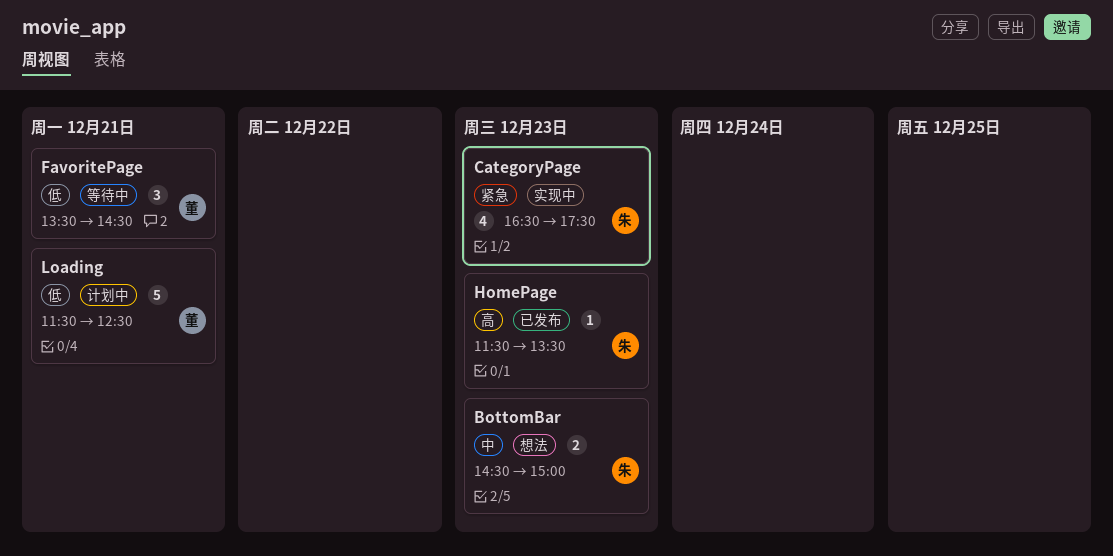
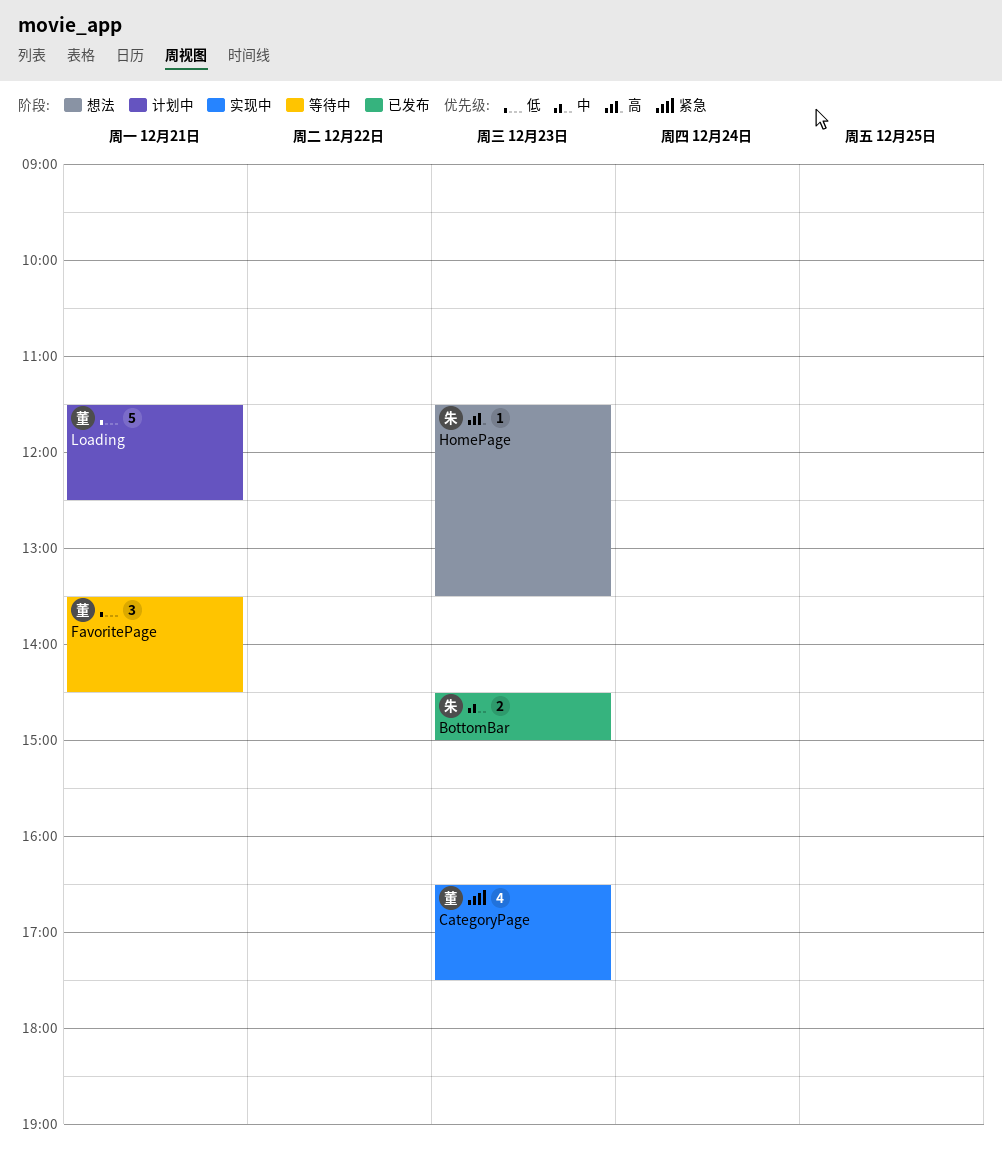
BottomBar, status: 想法 -> 已发布
CategoryPage, owner: 朱 -> 董
HomePage, status: 已发布 -> 想法

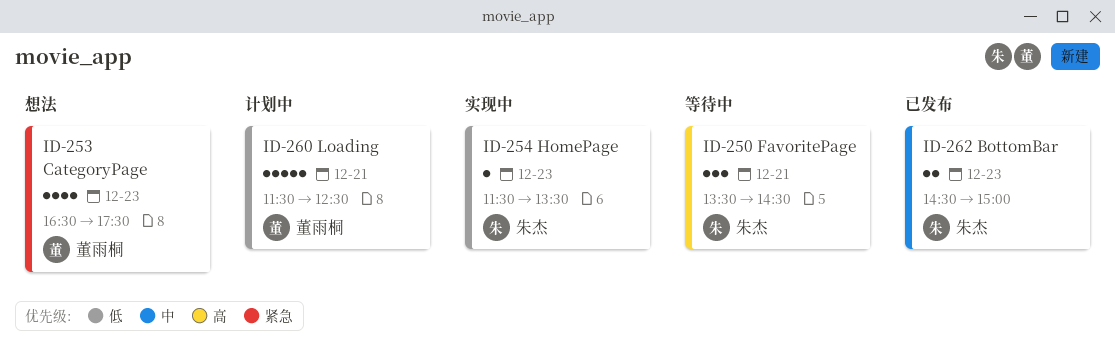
CategoryPage, status: 实现中 -> 想法
FavoritePage, owner: 董雨桐 -> 朱杰
FavoritePage, priority: 低 -> 高
HomePage, status: 想法 -> 实现中
HomePage, priority: 高 -> 低

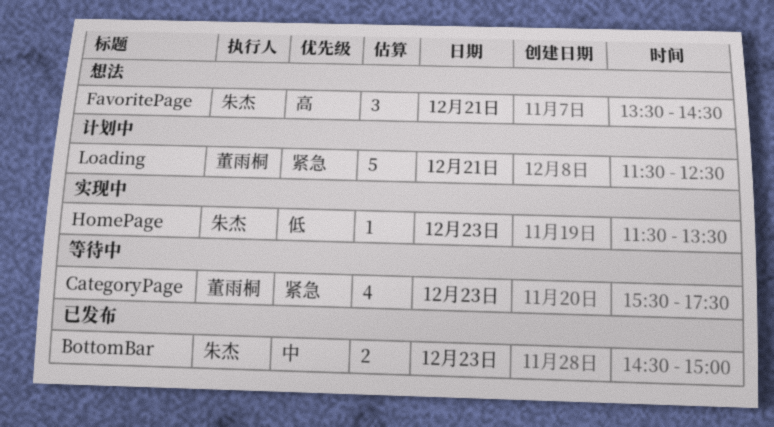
CategoryPage, status: 想法 -> 等待中
CategoryPage, begins: 16:30 -> 15:30
FavoritePage, status: 等待中 -> 想法
Loading, priority: 低 -> 紧急

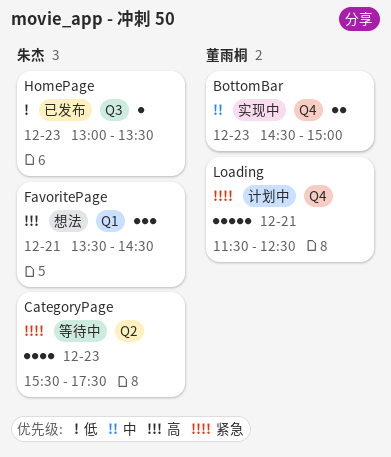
BottomBar, status: 已发布 -> 实现中
BottomBar, owner: 朱杰 -> 董雨桐
CategoryPage, owner: 董雨桐 -> 朱杰
HomePage, status: 实现中 -> 已发布
HomePage, begins: 11:30 -> 13:00

